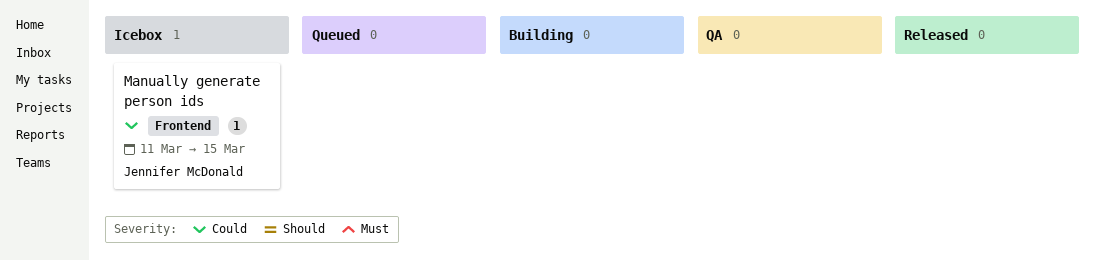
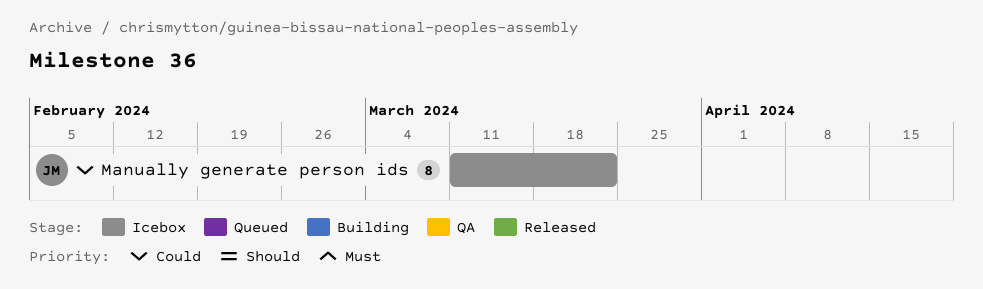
Manually generate person ids, estimate: 1 -> 8
Manually generate person ids, due: Mar 15 -> Mar 22

